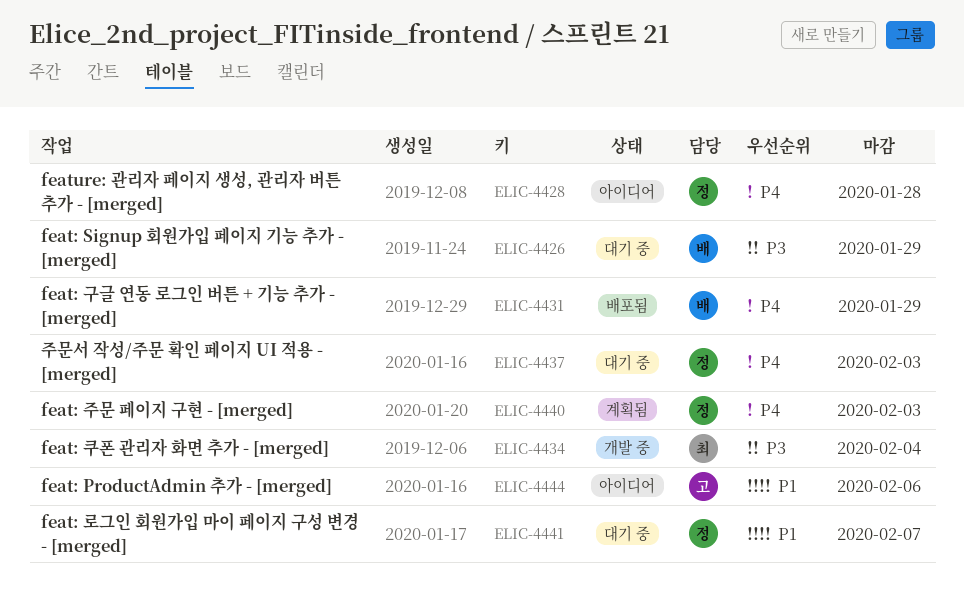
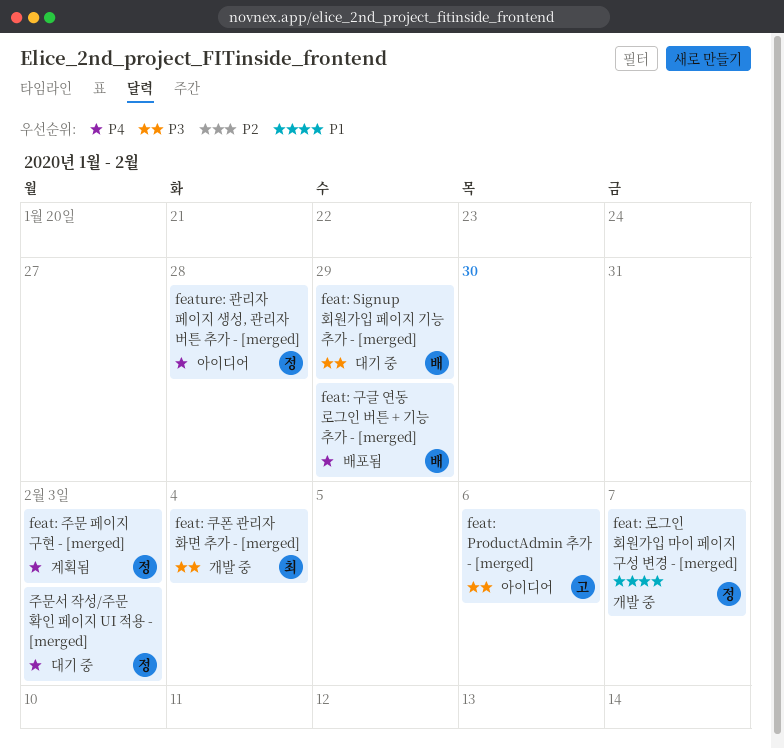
feat: ProductAdmin 추가 - [merged], priority: P1 -> P3
feat: 로그인 회원가입 마이 페이지 구성 변경 - [merged], status: 대기 중 -> 개발 중

